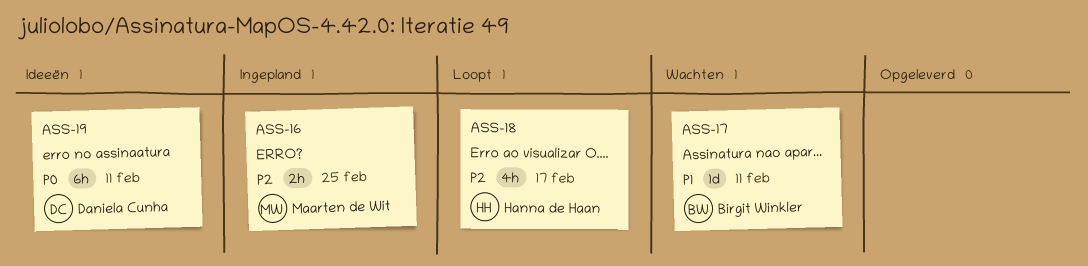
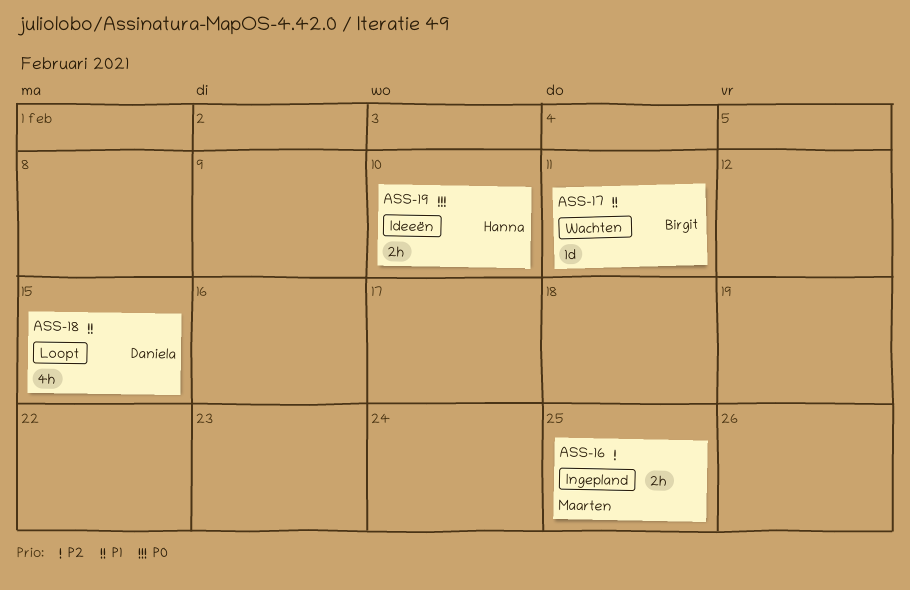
ASS-18, owner: Hanna de Haan -> Daniela Cunha
ASS-18, priority: P2 -> P1
ASS-18, due: Feb 17 -> Feb 15
ASS-19, owner: Daniela Cunha -> Hanna de Haan
ASS-19, estimate: 6h -> 2h
ASS-19, due: Feb 11 -> Feb 10

